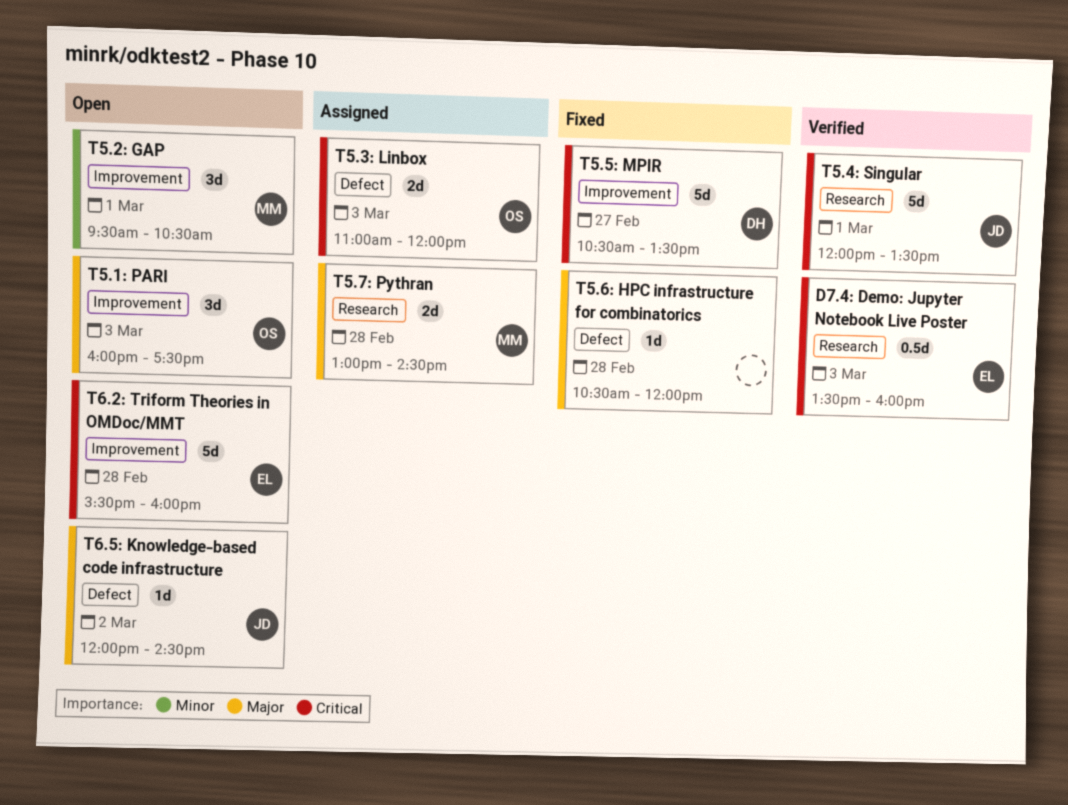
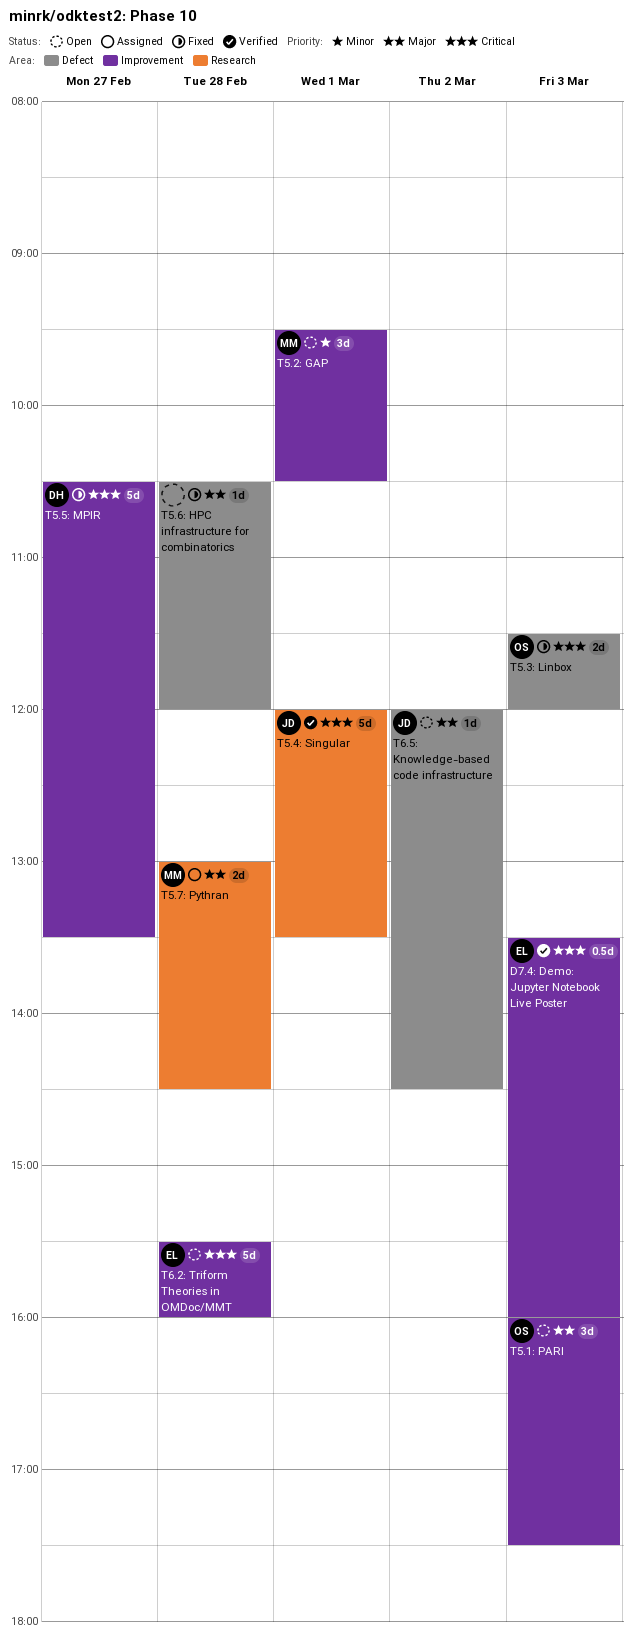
D7.4: Demo: Jupyter Notebook Live Poster, label: Research -> Improvement
T5.3: Linbox, status: Assigned -> Fixed
T5.3: Linbox, begins: 11:00 -> 11:30

